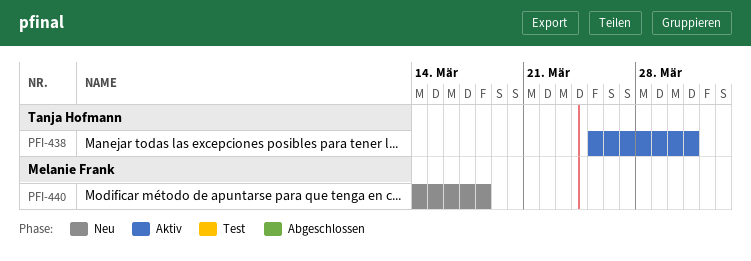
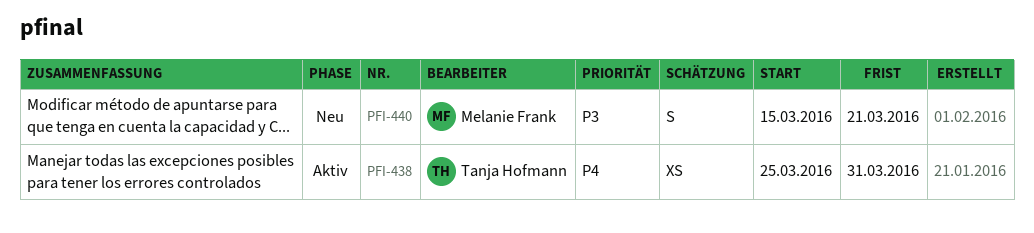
PFI-440, start: Mar 14 -> Mar 15
PFI-440, due: Mar 18 -> Mar 21

